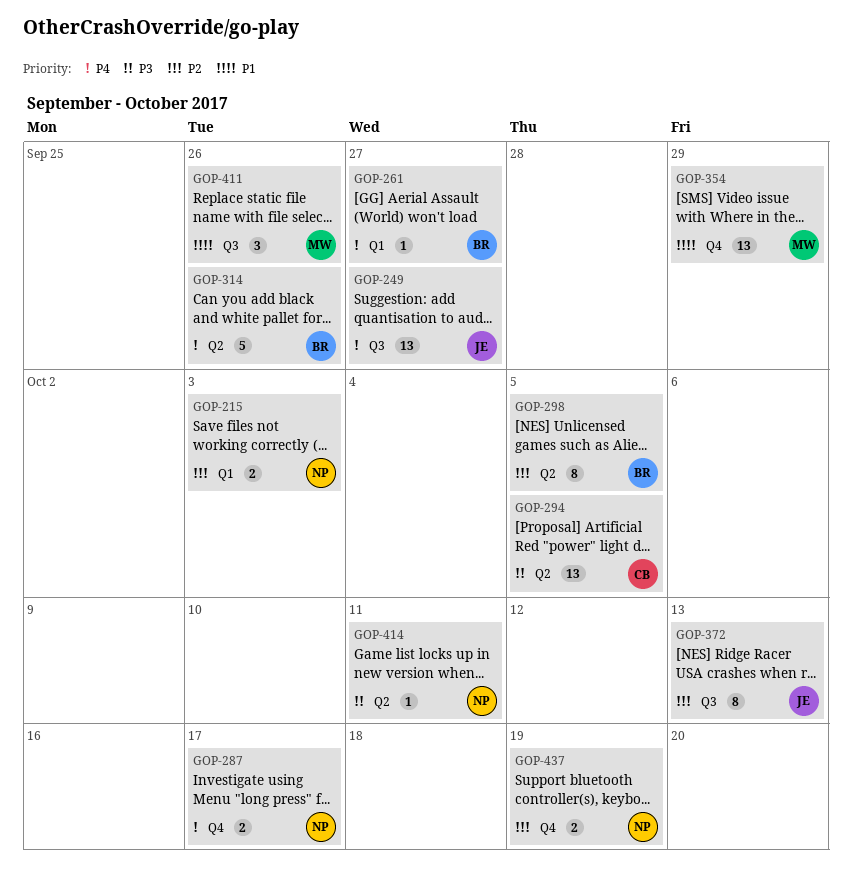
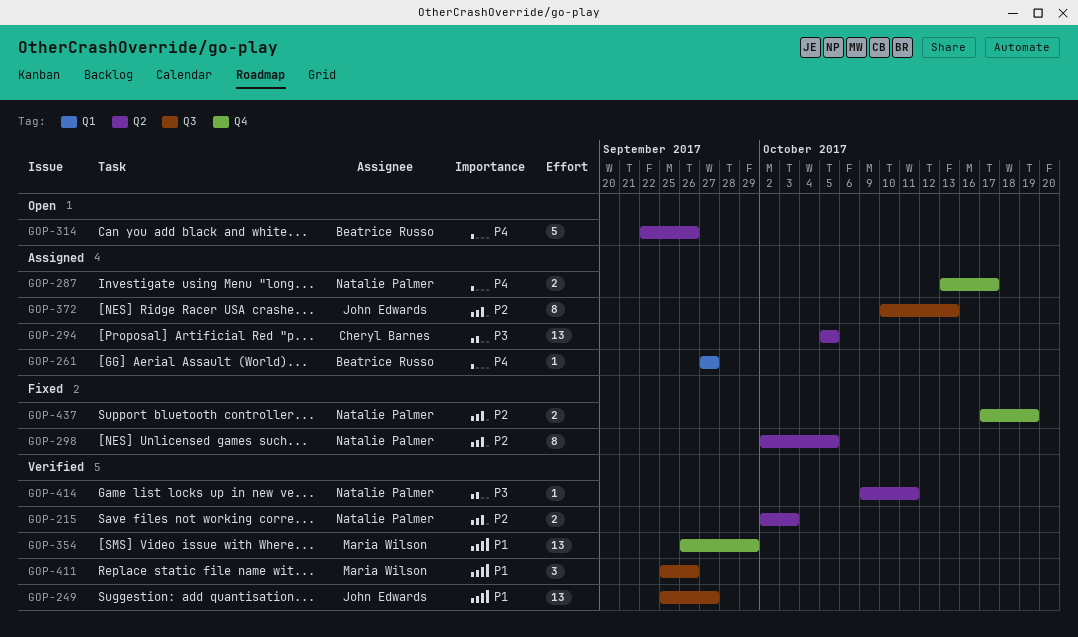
GOP-215, label: Q1 -> Q2
GOP-249, priority: P4 -> P1
GOP-298, owner: Beatrice Russo -> Natalie Palmer

